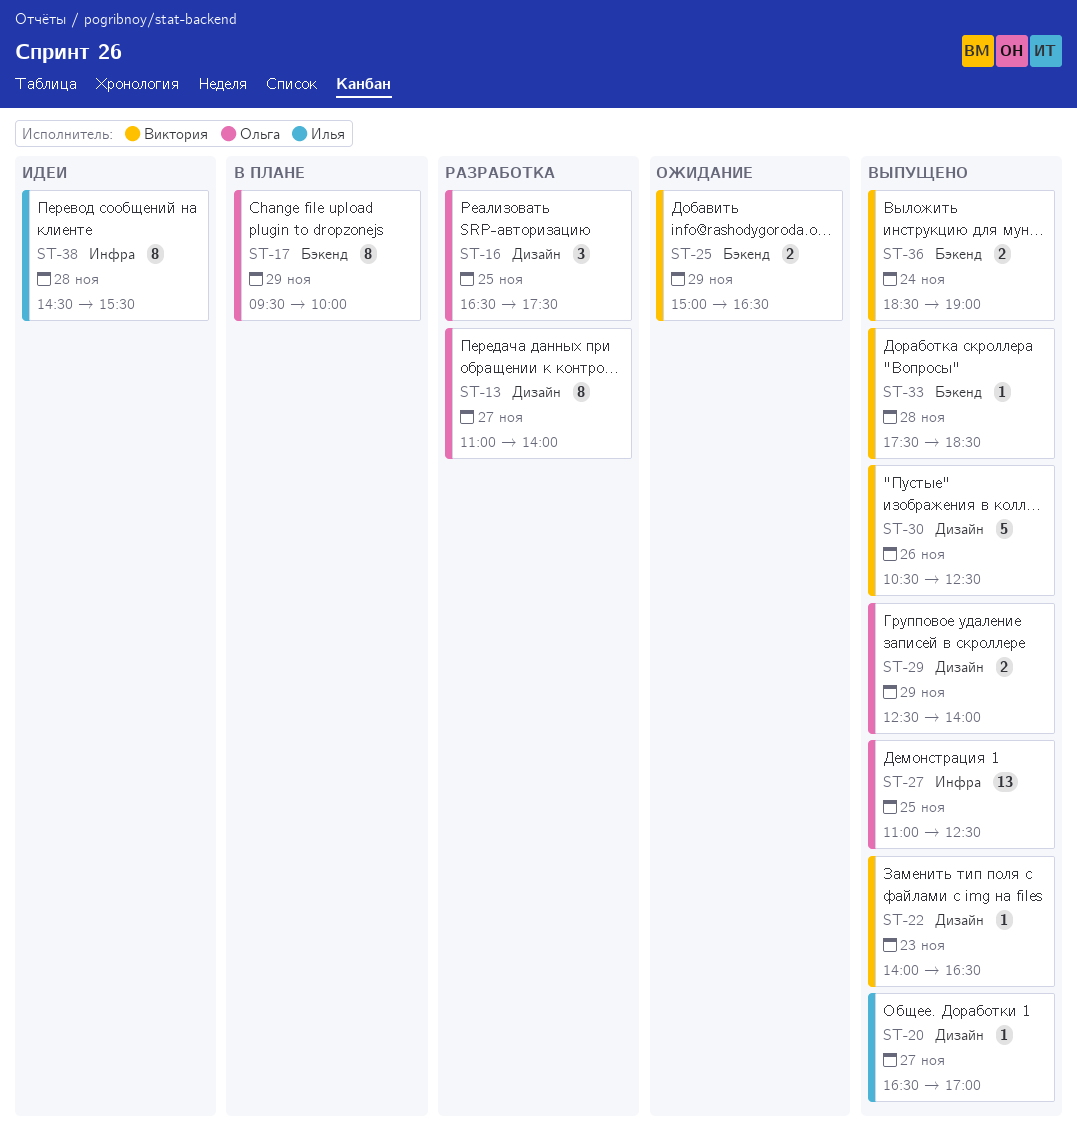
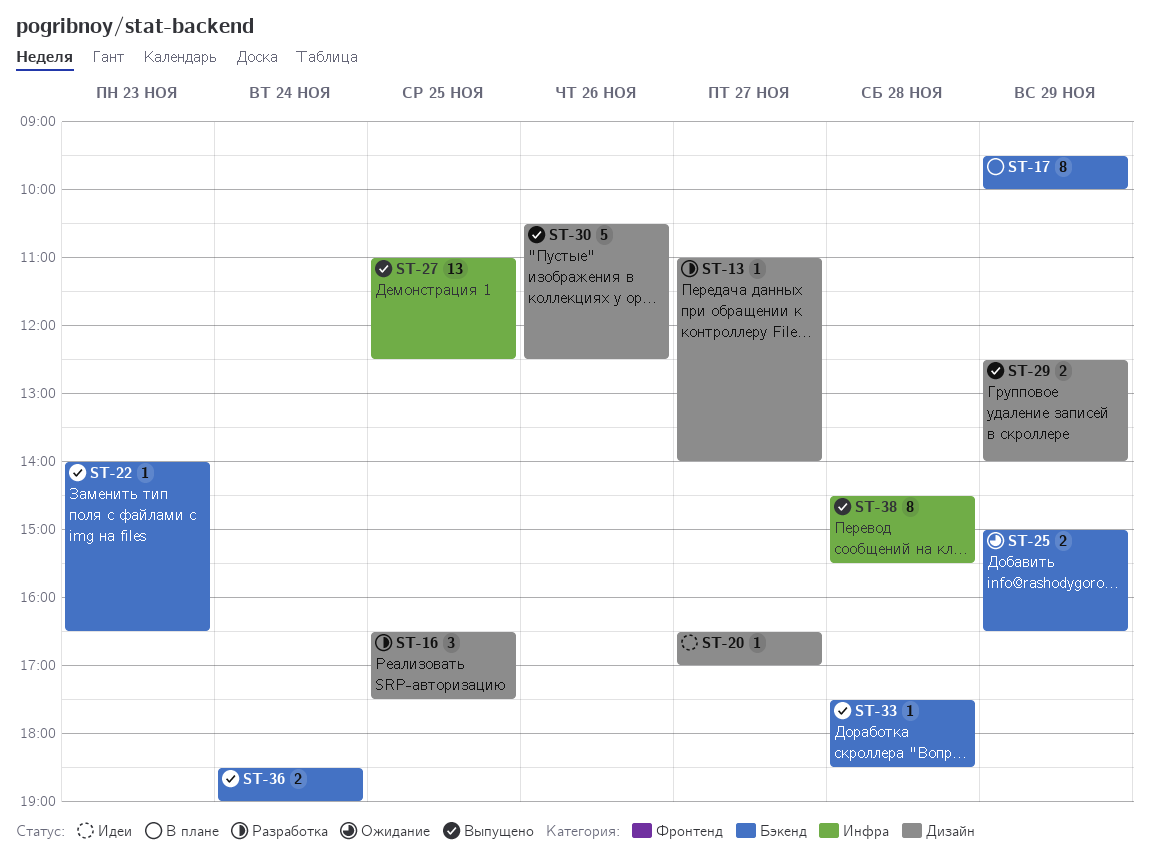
ST-13, estimate: 8 -> 1
ST-20, status: Выпущено -> Идеи
ST-22, label: Дизайн -> Бэкенд
ST-38, status: Идеи -> Выпущено

